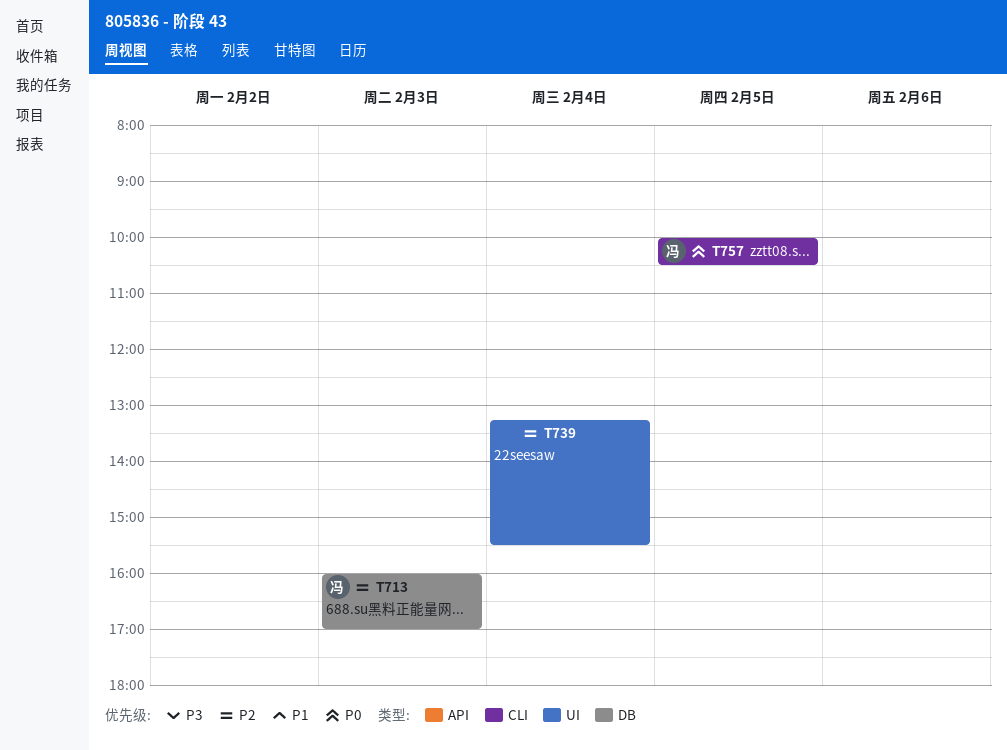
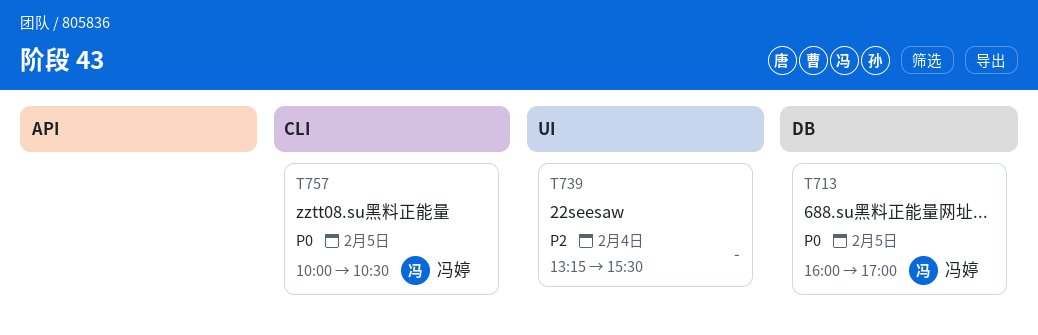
T713, priority: P2 -> P0
T713, day: Feb 3 -> Feb 5

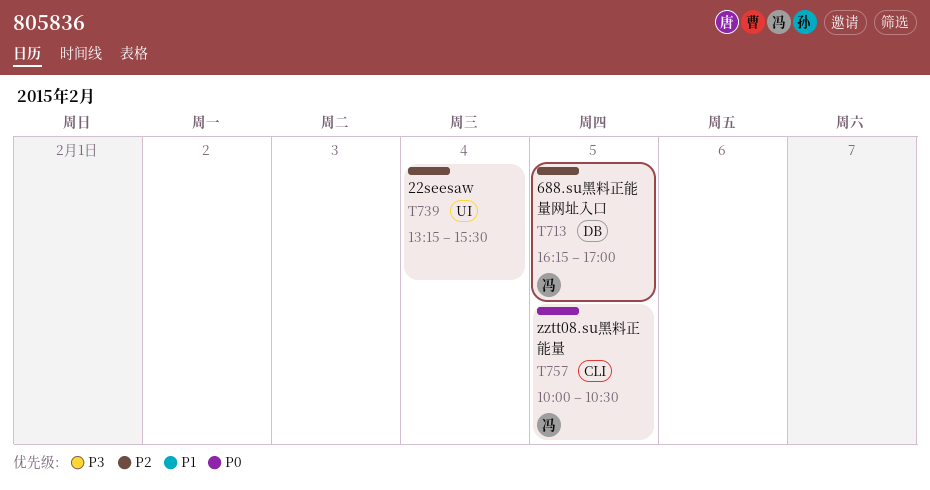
T713, priority: P0 -> P2
T713, begins: 16:00 -> 16:15

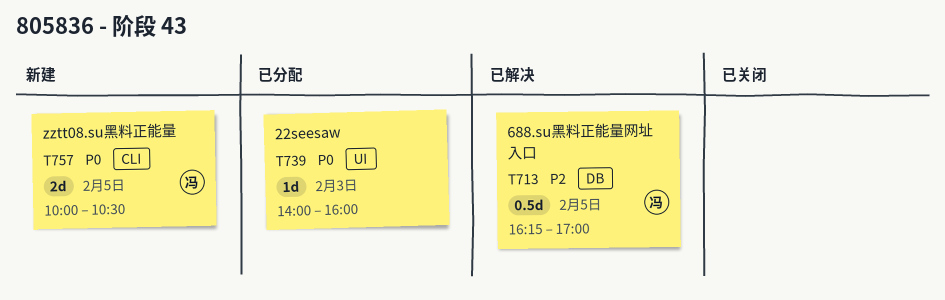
T739, priority: P2 -> P0
T739, day: Feb 4 -> Feb 3
T739, begins: 13:15 -> 14:00
T739, ends: 15:30 -> 16:00

